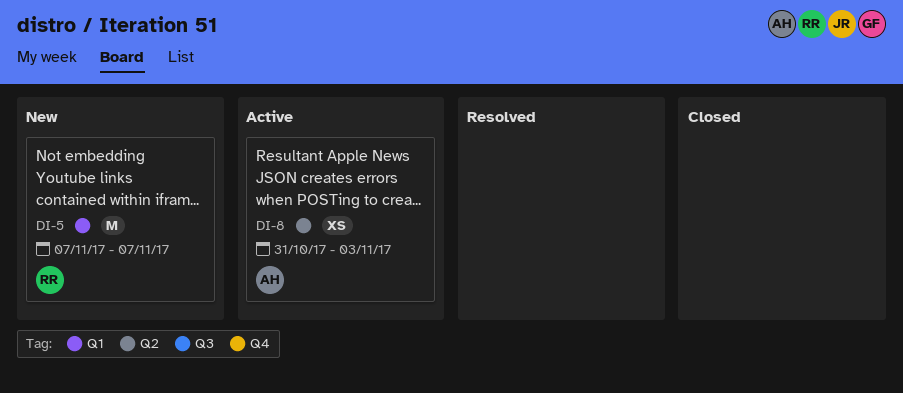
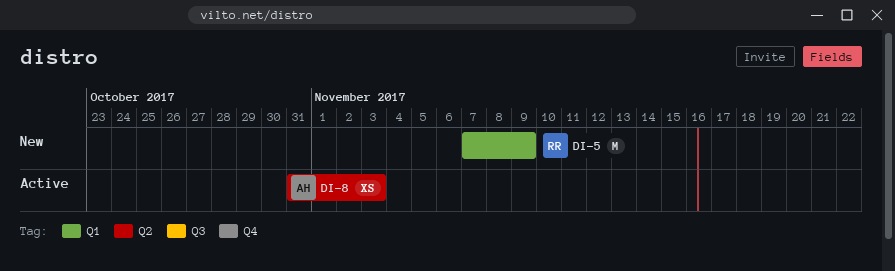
DI-5, due: Nov 7 -> Nov 9

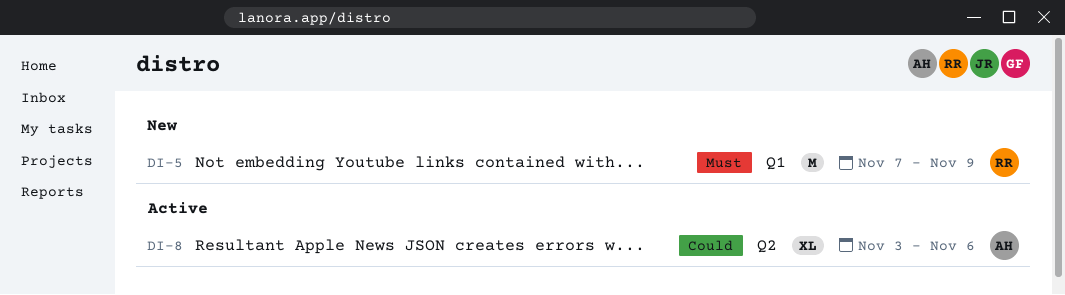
DI-8, estimate: XS -> XL
DI-8, start: Oct 31 -> Nov 3
DI-8, due: Nov 3 -> Nov 6

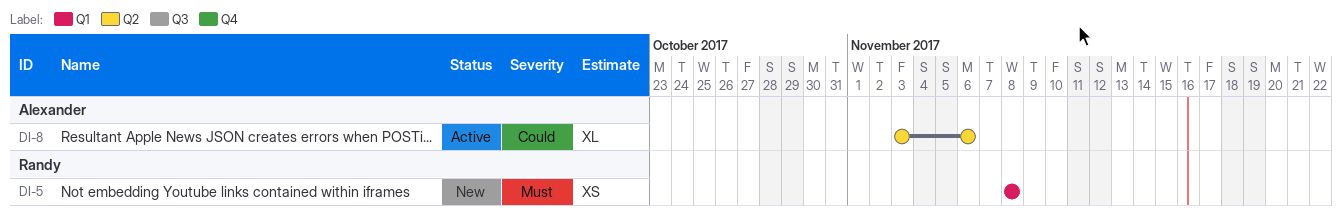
DI-5, estimate: M -> XS
DI-5, start: Nov 7 -> Nov 8
DI-5, due: Nov 9 -> Nov 8

